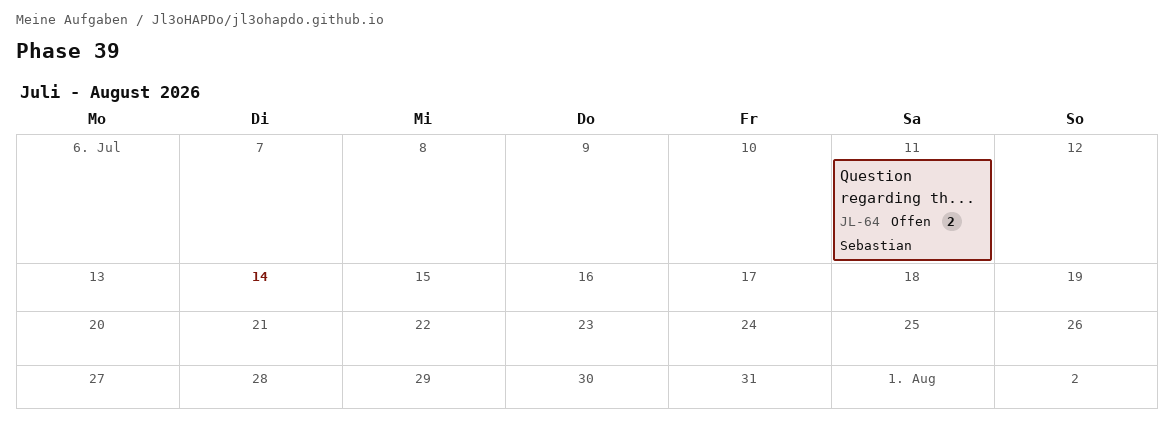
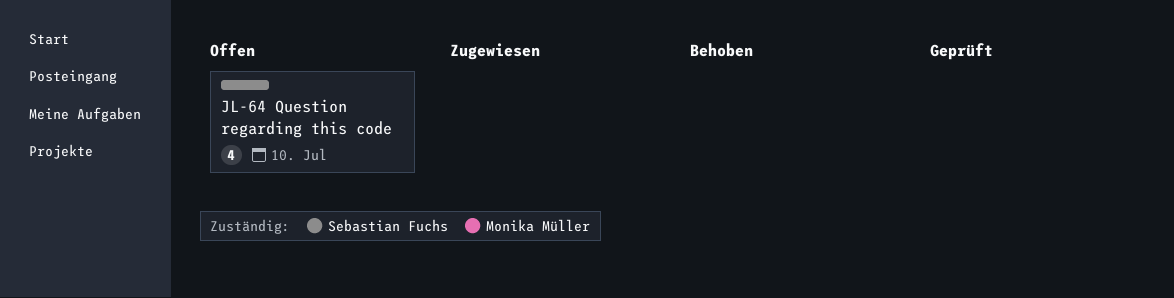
JL-64, estimate: 2 -> 4
JL-64, due: Jul 11 -> Jul 10

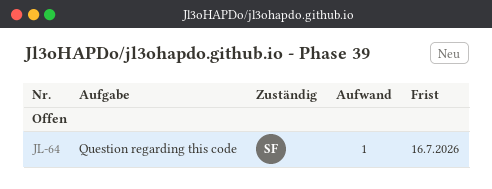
JL-64, estimate: 4 -> 1
JL-64, due: Jul 10 -> Jul 16

